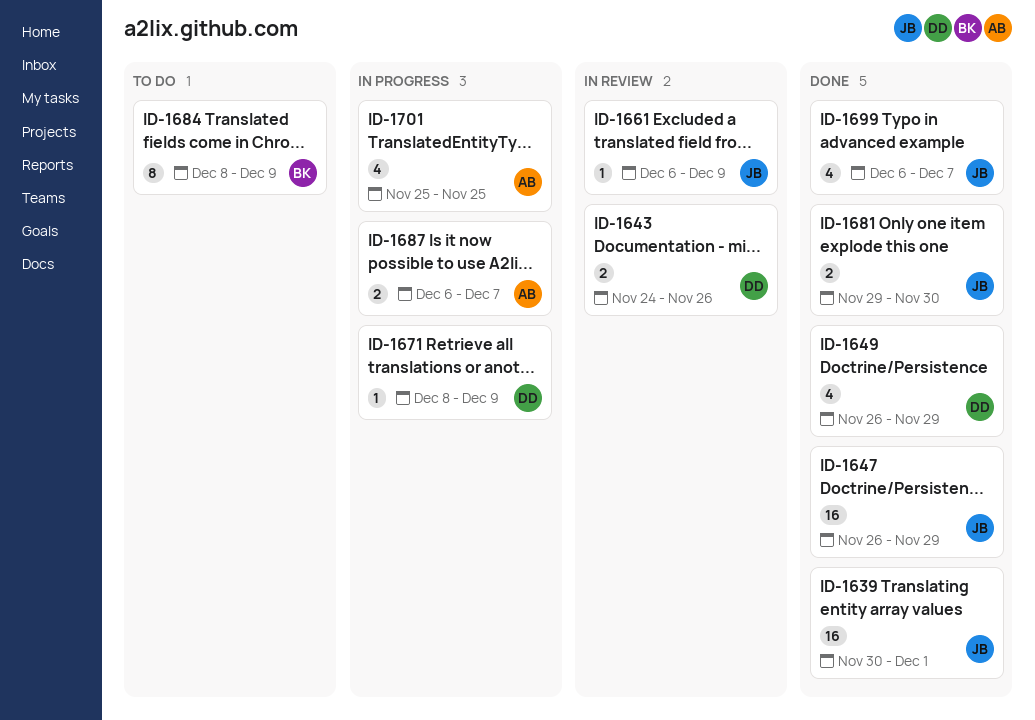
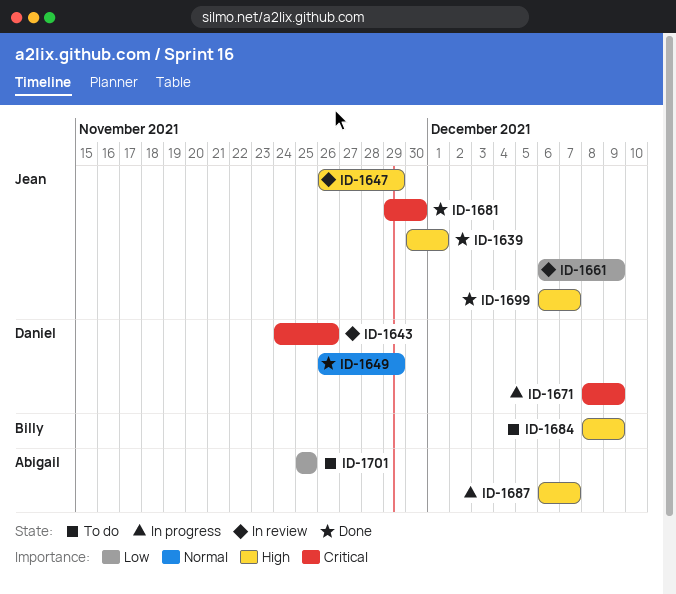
ID-1647, status: Done -> In review
ID-1701, status: In progress -> To do

